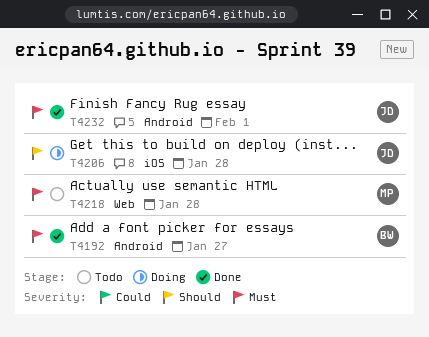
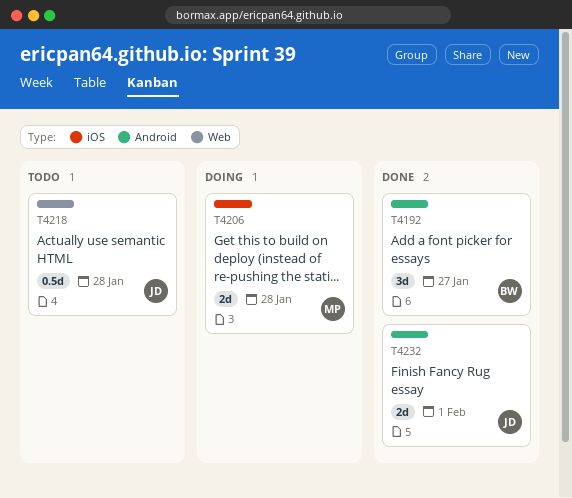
T4206, owner: JD -> MP
T4218, owner: MP -> JD

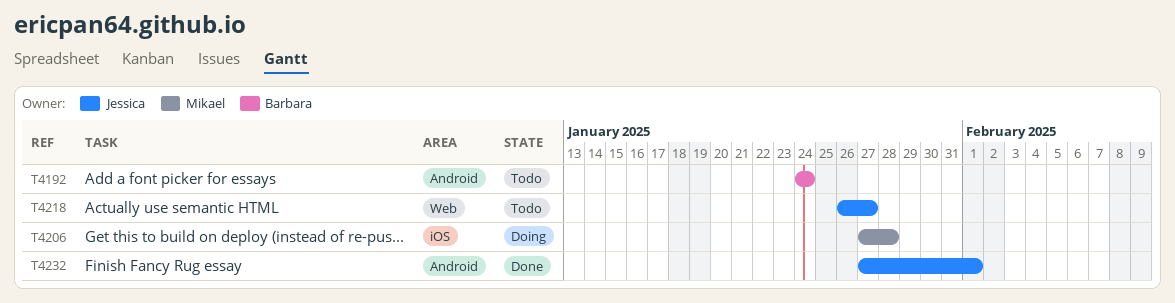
T4192, status: Done -> Todo
T4192, due: Jan 27 -> Jan 24
T4218, due: Jan 28 -> Jan 27

